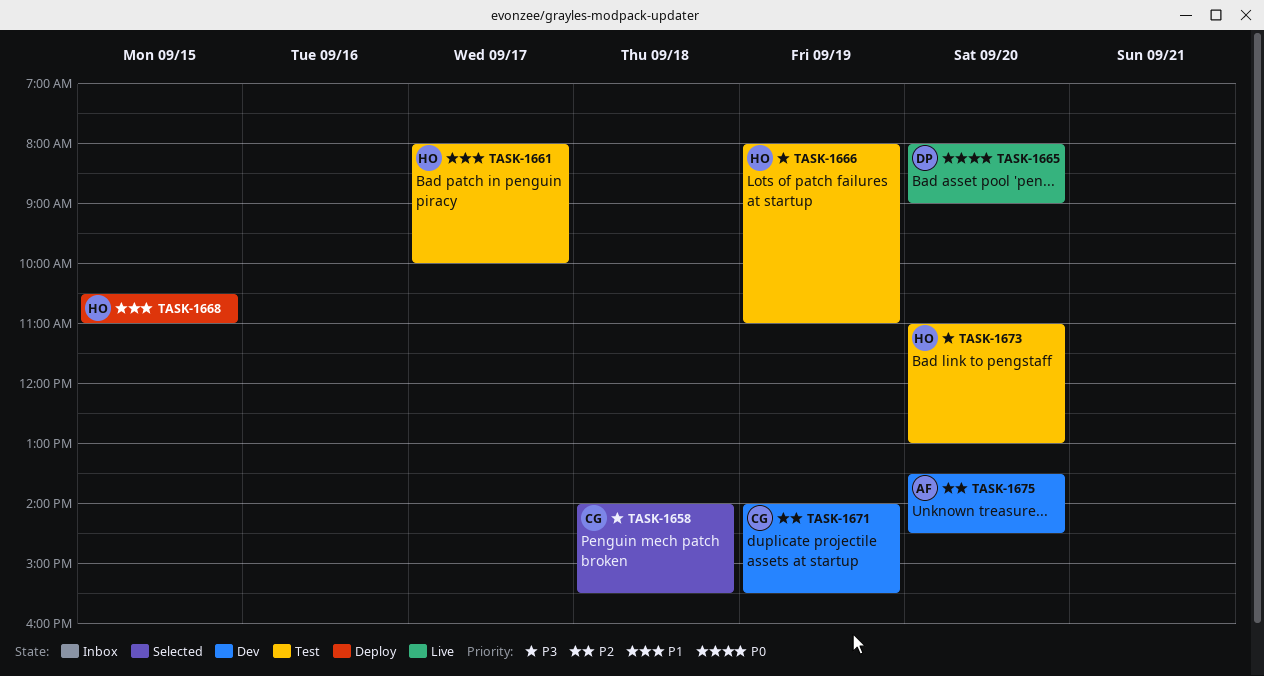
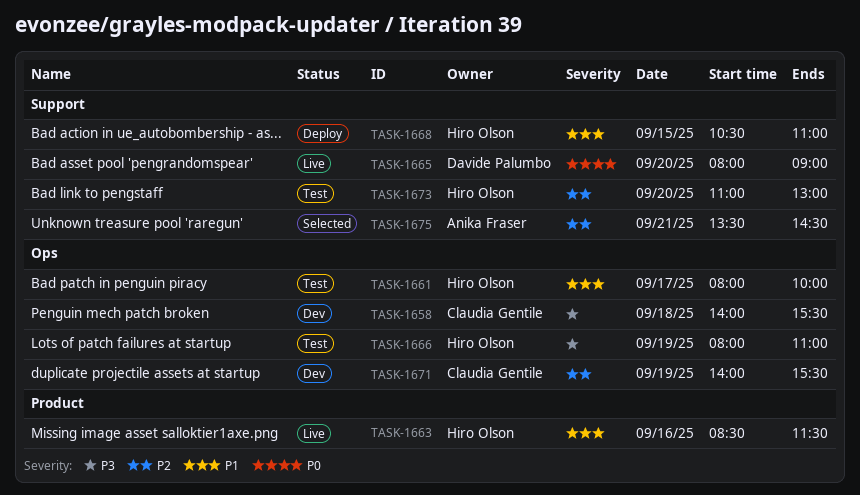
TASK-1658, status: Selected -> Dev
TASK-1663: none -> present
TASK-1673, priority: P3 -> P2
TASK-1675, status: Dev -> Selected
TASK-1675, day: Sep 20 -> Sep 21

